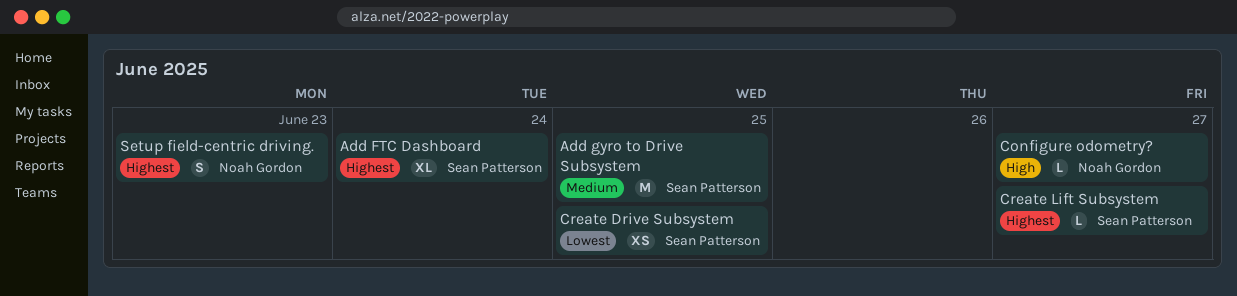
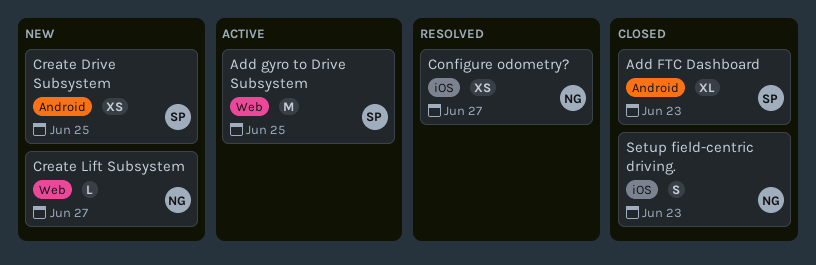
Add FTC Dashboard, due: Jun 24 -> Jun 23
Configure odometry?, estimate: L -> XS
Create Lift Subsystem, owner: Sean Patterson -> Noah Gordon

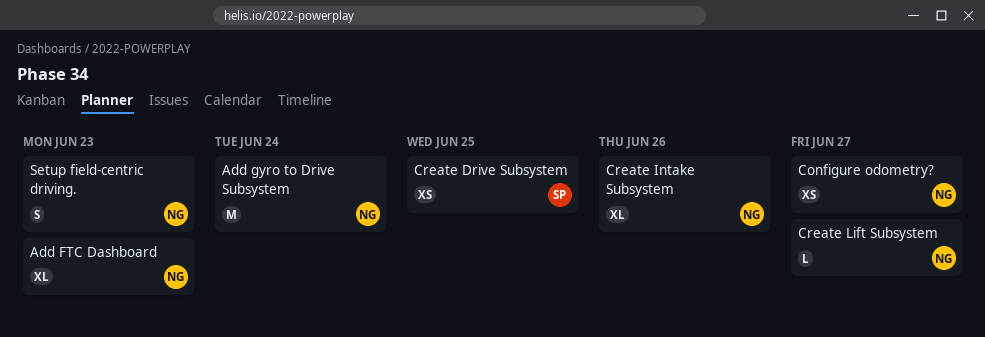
Add FTC Dashboard, owner: SP -> NG
Add gyro to Drive Subsystem, owner: SP -> NG
Add gyro to Drive Subsystem, due: Jun 25 -> Jun 24
Create Intake Subsystem: none -> present

